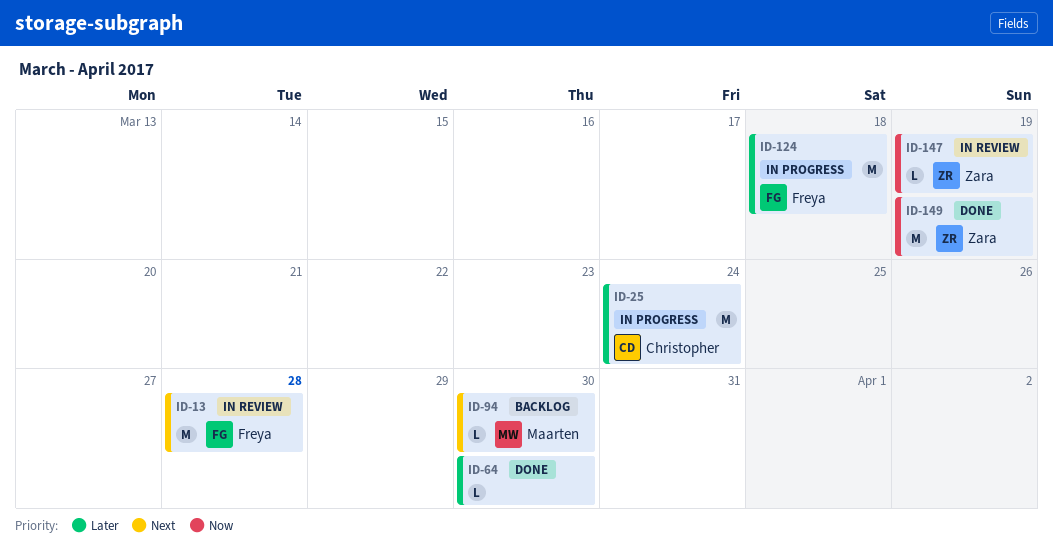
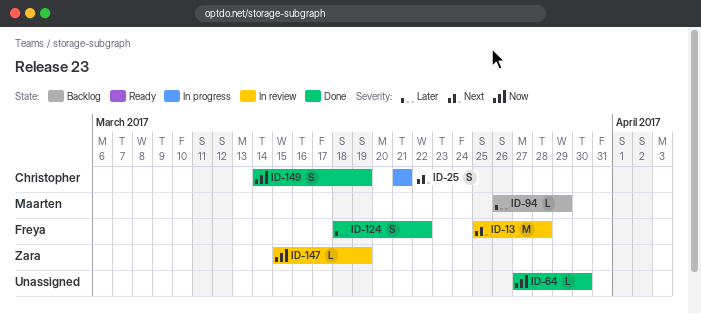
ID-25, priority: Later -> Next
ID-25, estimate: M -> S
ID-25, due: Mar 24 -> Mar 21
ID-64, priority: Later -> Now
ID-94, priority: Next -> Later
ID-94, due: Mar 30 -> Mar 29
ID-124, status: In progress -> Done
ID-124, estimate: M -> S
ID-124, due: Mar 18 -> Mar 22
ID-149, owner: Zara -> Christopher
ID-149, estimate: M -> S

